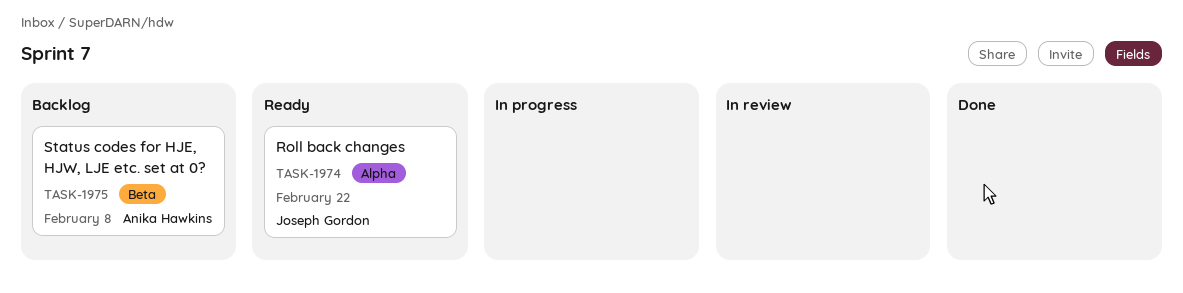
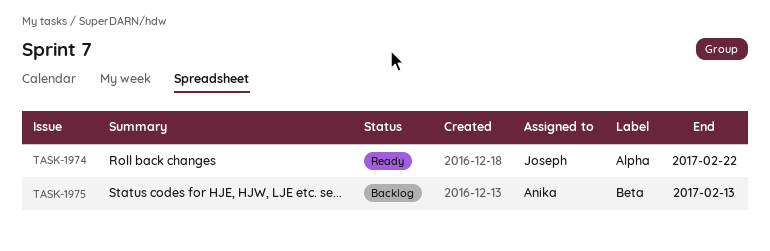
TASK-1975, due: Feb 8 -> Feb 13

